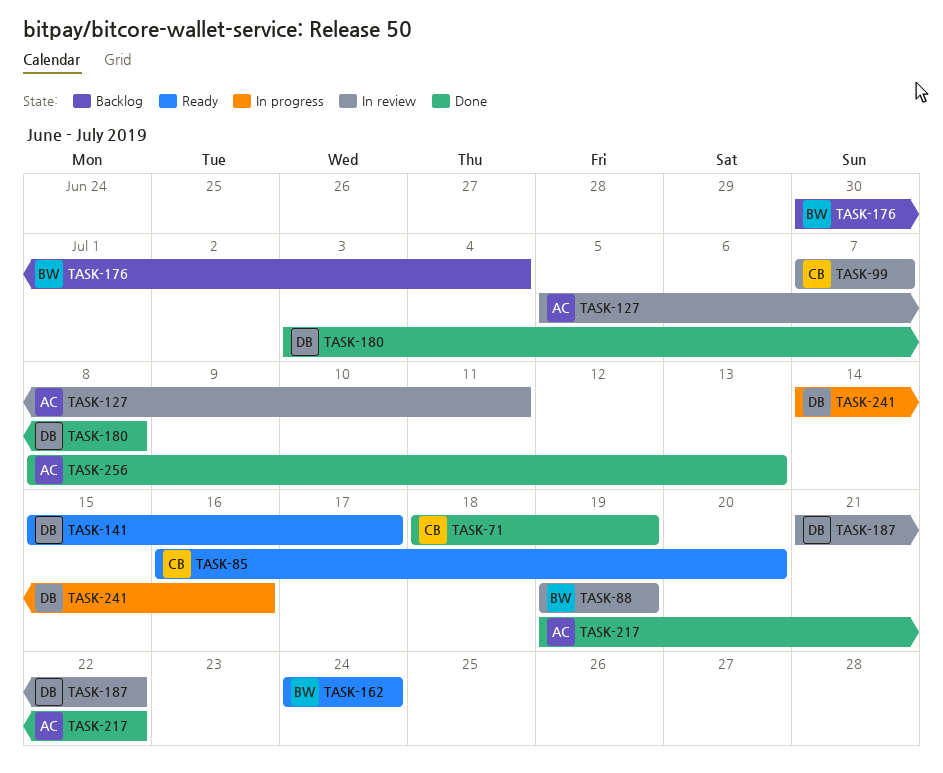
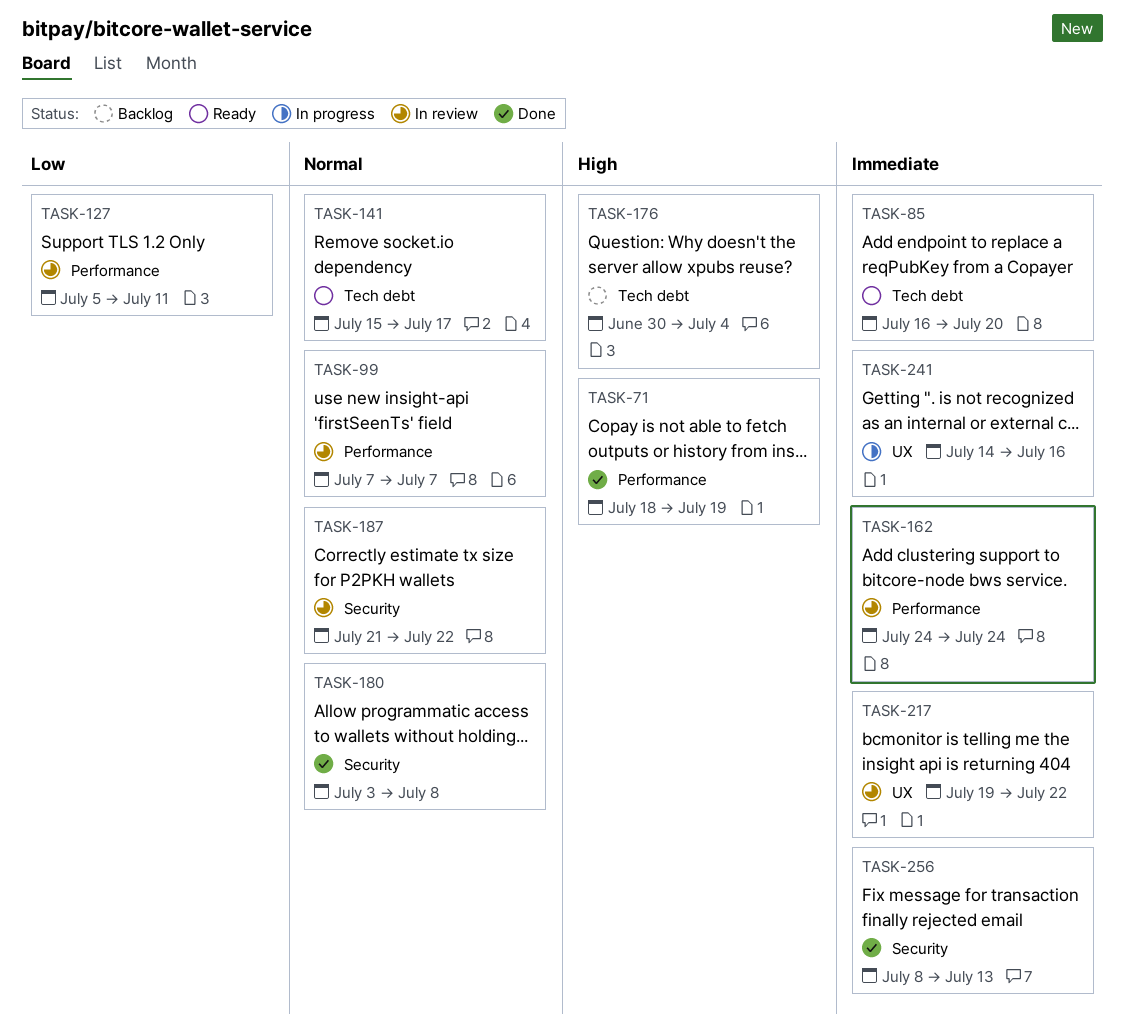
TASK-88: present -> none
TASK-162, status: Ready -> In review
TASK-217, status: Done -> In review

